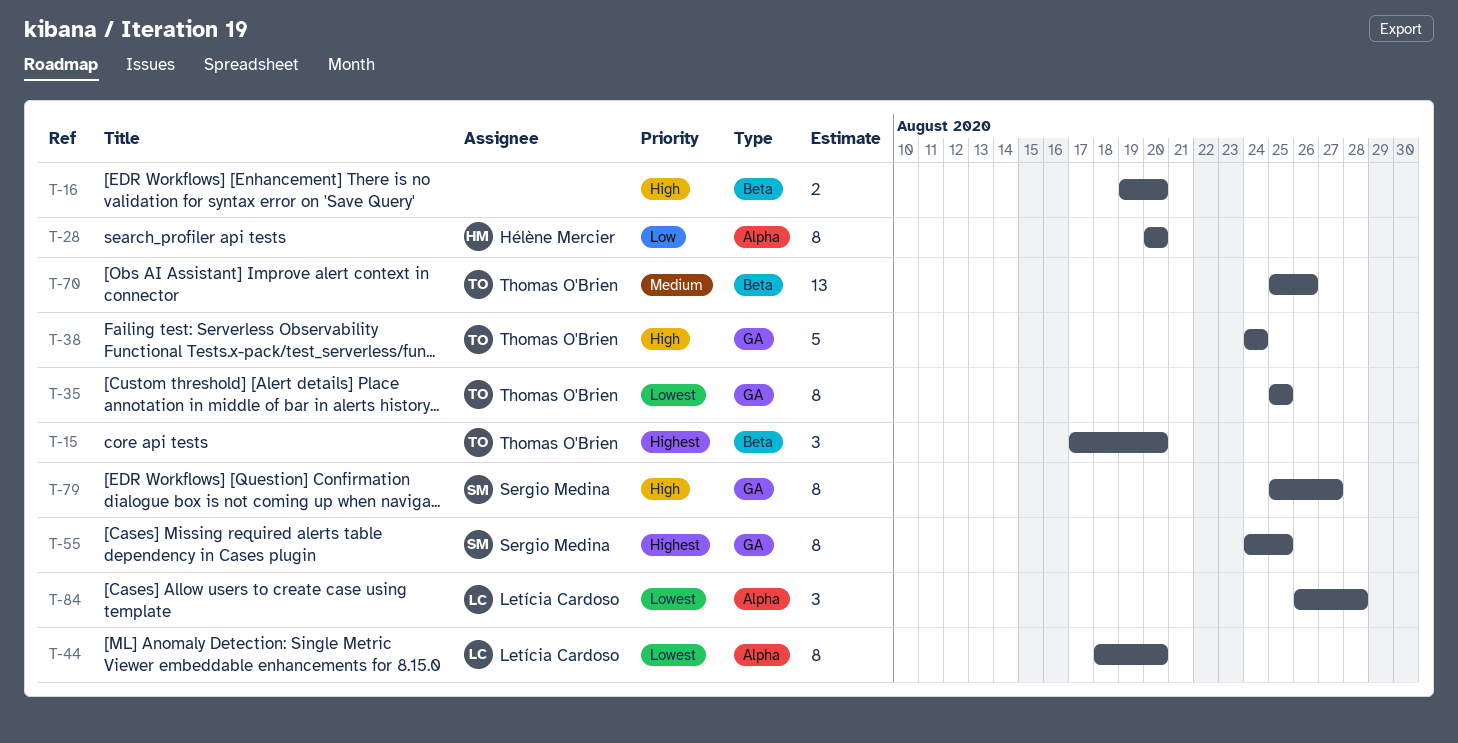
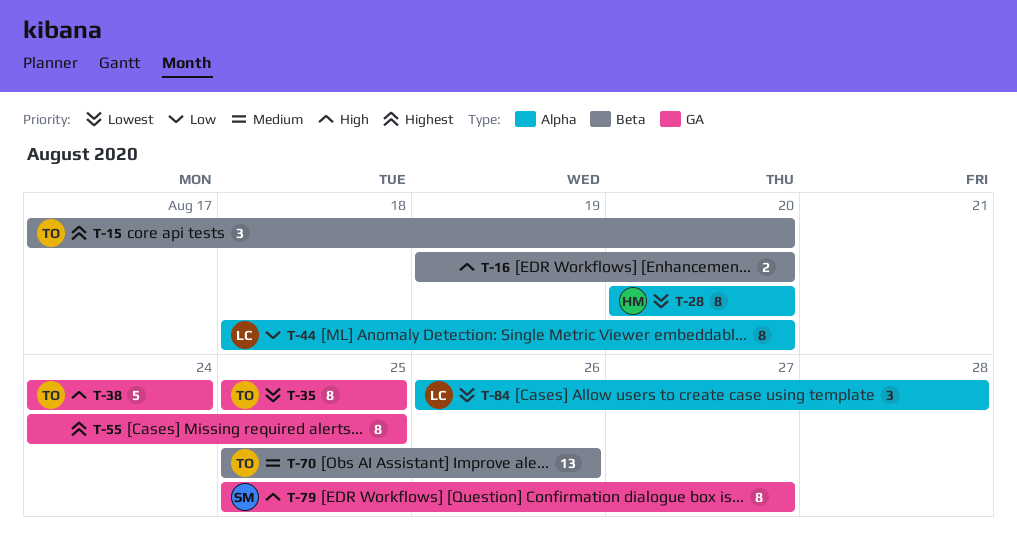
T-28, priority: Low -> Lowest
T-44, priority: Lowest -> Low
T-55, owner: Sergio Medina -> none

